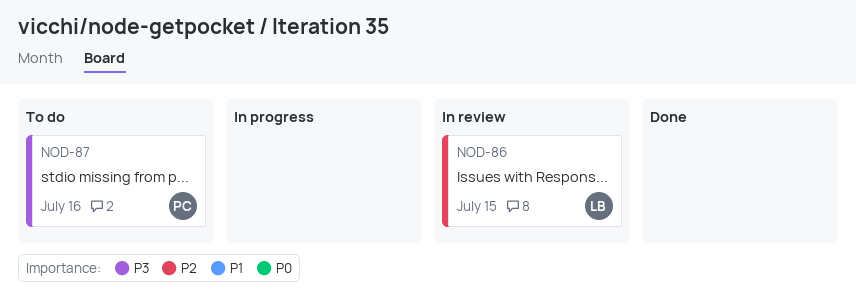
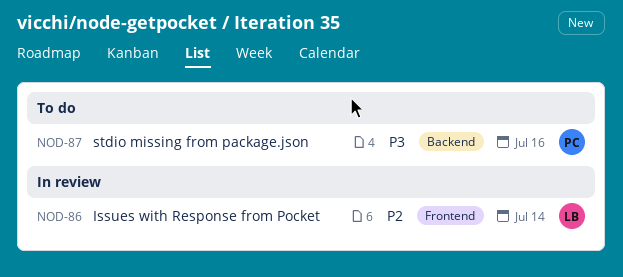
NOD-86, due: Jul 15 -> Jul 14

